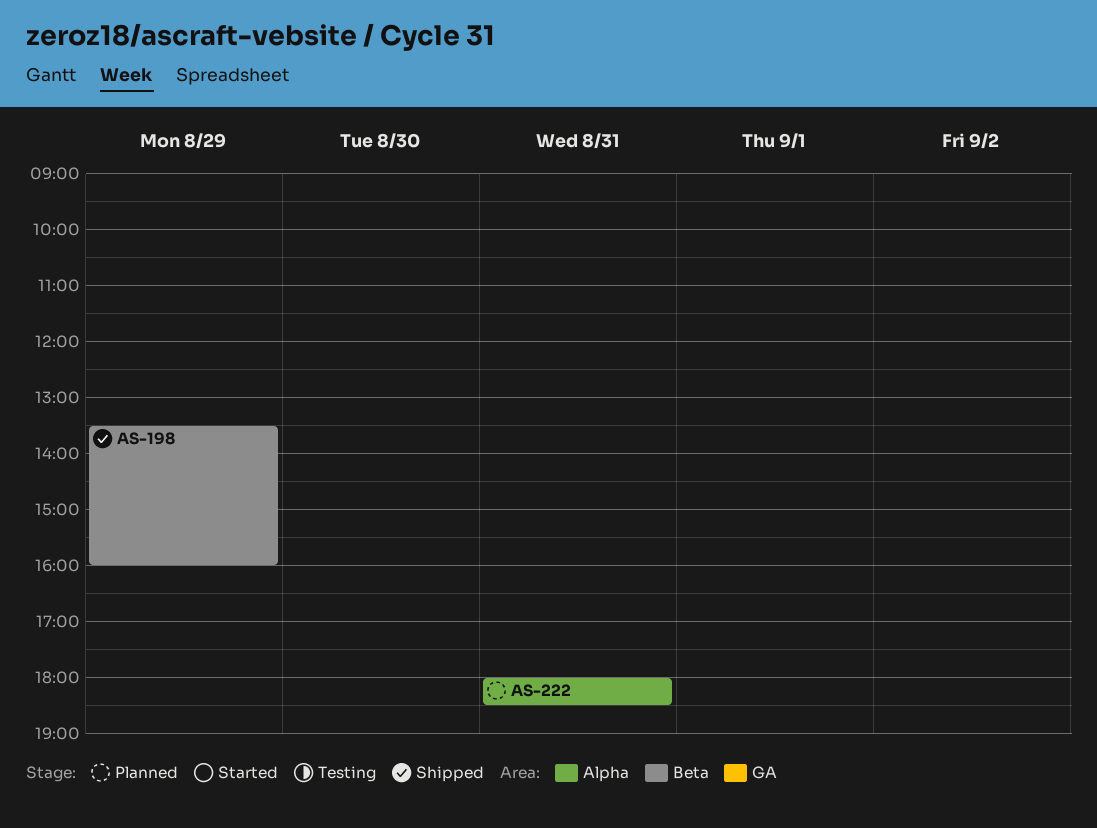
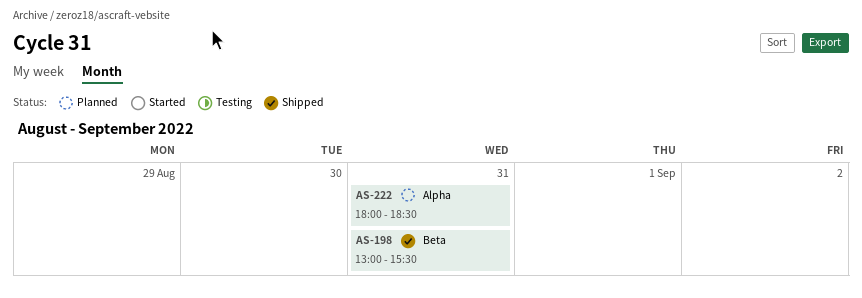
AS-198, day: Aug 29 -> Aug 31
AS-198, begins: 13:30 -> 13:00
AS-198, ends: 16:00 -> 15:30

